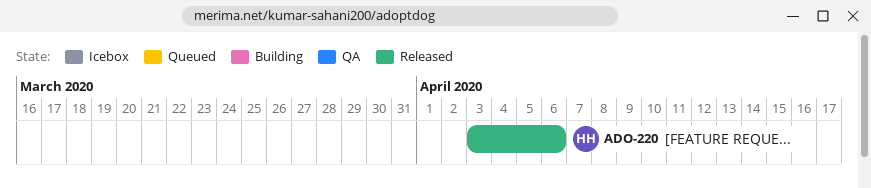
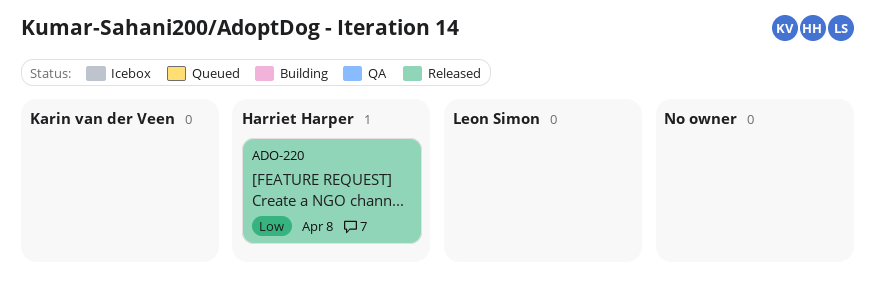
ADO-220, due: Apr 6 -> Apr 8

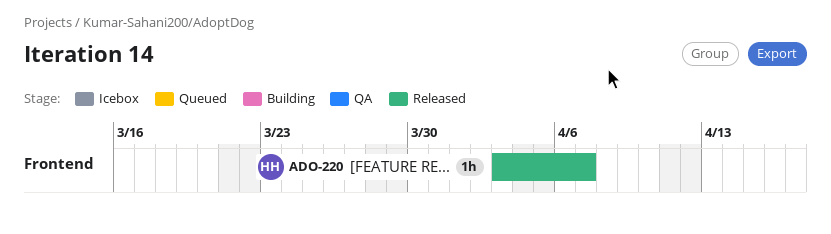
ADO-220, due: Apr 8 -> Apr 7

